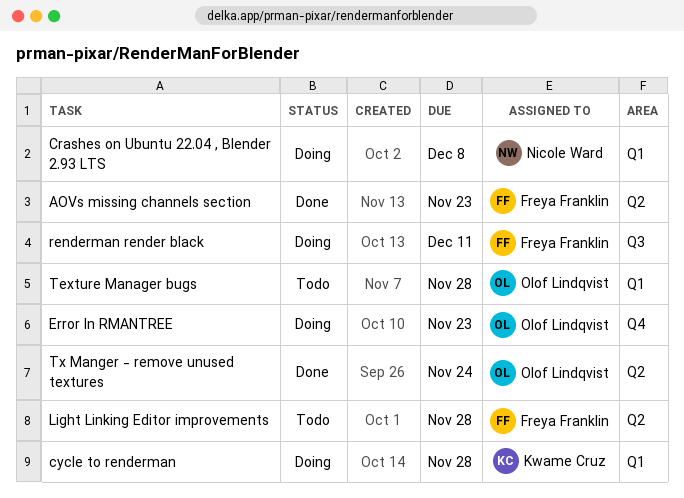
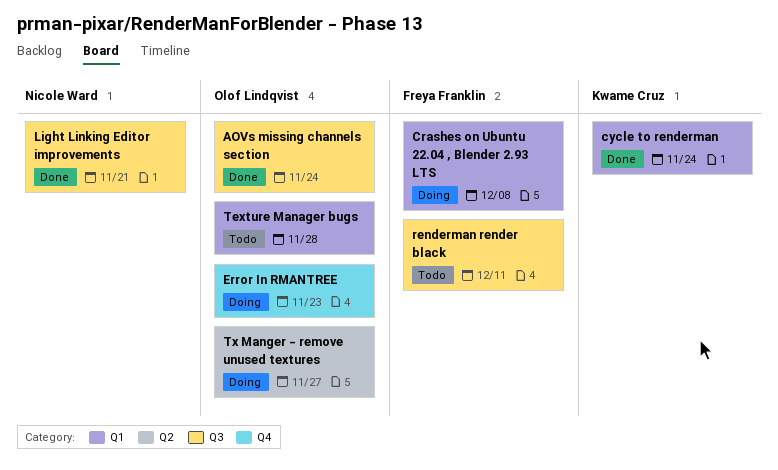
AOVs missing channels section, owner: Freya Franklin -> Olof Lindqvist
AOVs missing channels section, label: Q2 -> Q3
AOVs missing channels section, due: Nov 23 -> Nov 24
Crashes on Ubuntu 22.04 , Blender 2.93 LTS, owner: Nicole Ward -> Freya Franklin
cycle to renderman, status: Doing -> Done
cycle to renderman, due: Nov 28 -> Nov 24
Light Linking Editor improvements, status: Todo -> Done
Light Linking Editor improvements, owner: Freya Franklin -> Nicole Ward
Light Linking Editor improvements, label: Q2 -> Q3
Light Linking Editor improvements, due: Nov 28 -> Nov 21
renderman render black, status: Doing -> Todo
Tx Manger - remove unused textures, status: Done -> Doing
Tx Manger - remove unused textures, due: Nov 24 -> Nov 27

